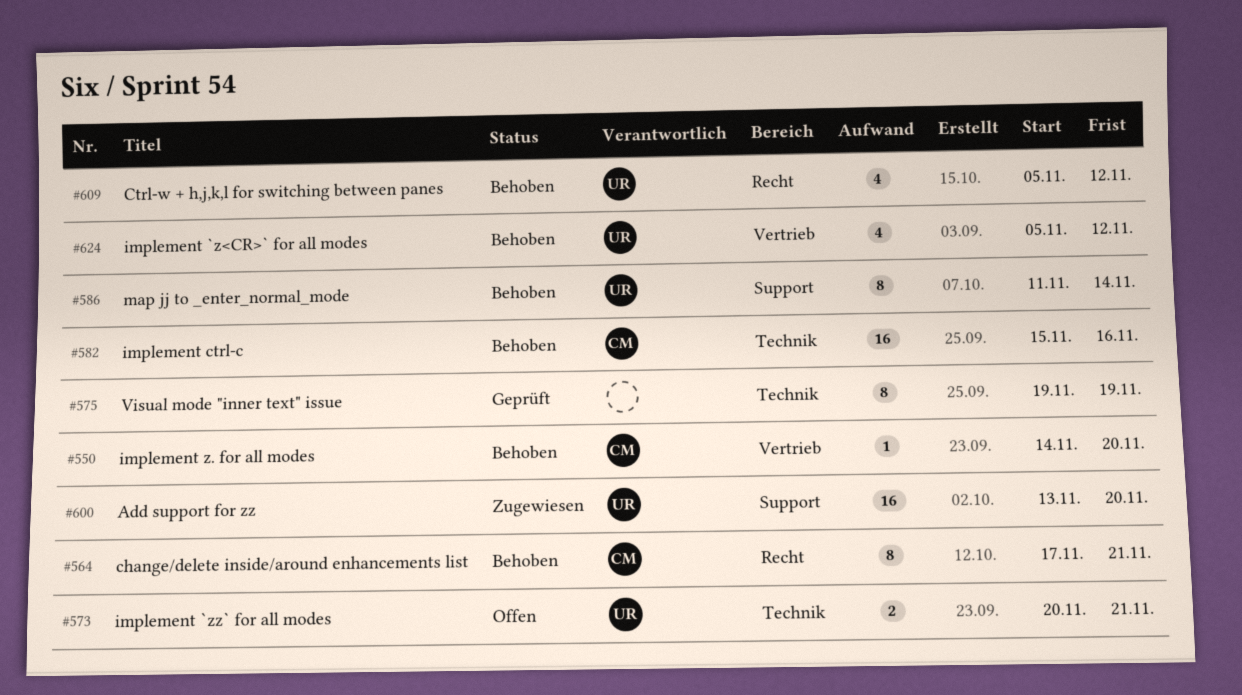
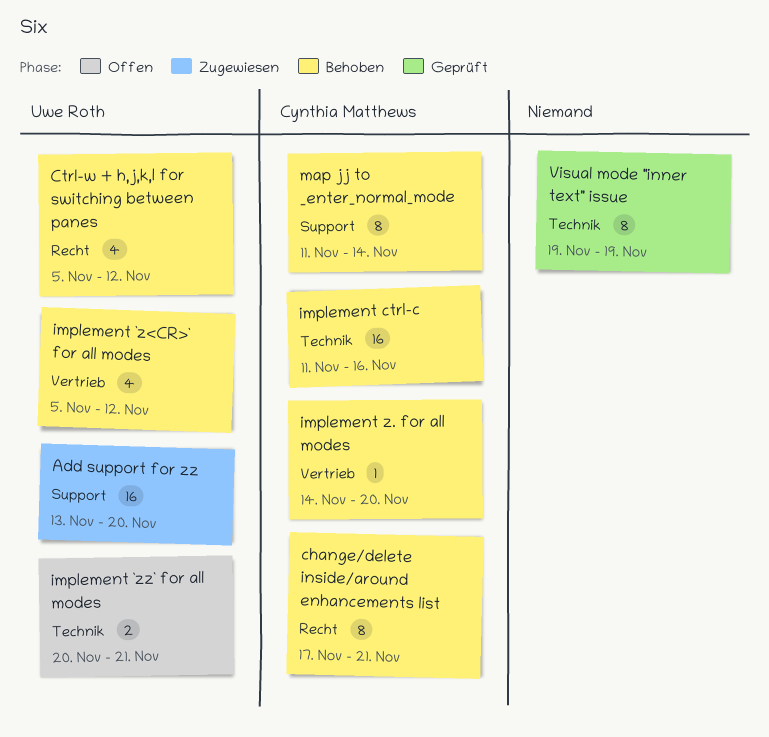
implement ctrl-c, start: Nov 15 -> Nov 11
map jj to _enter_normal_mode, owner: Uwe Roth -> Cynthia Matthews

